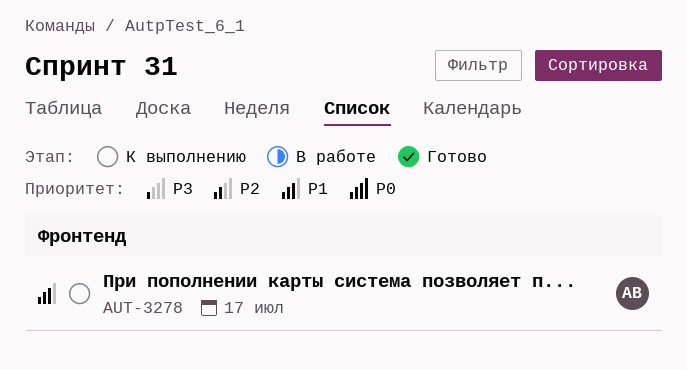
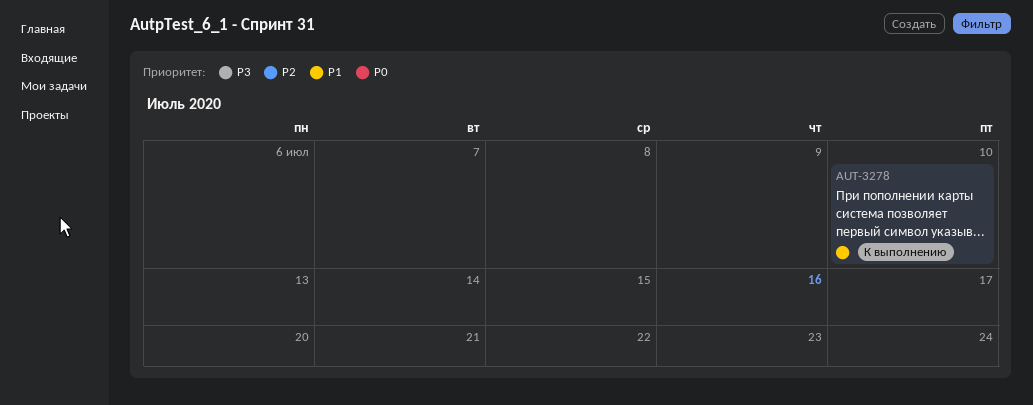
AUT-3278, due: Jul 17 -> Jul 10

